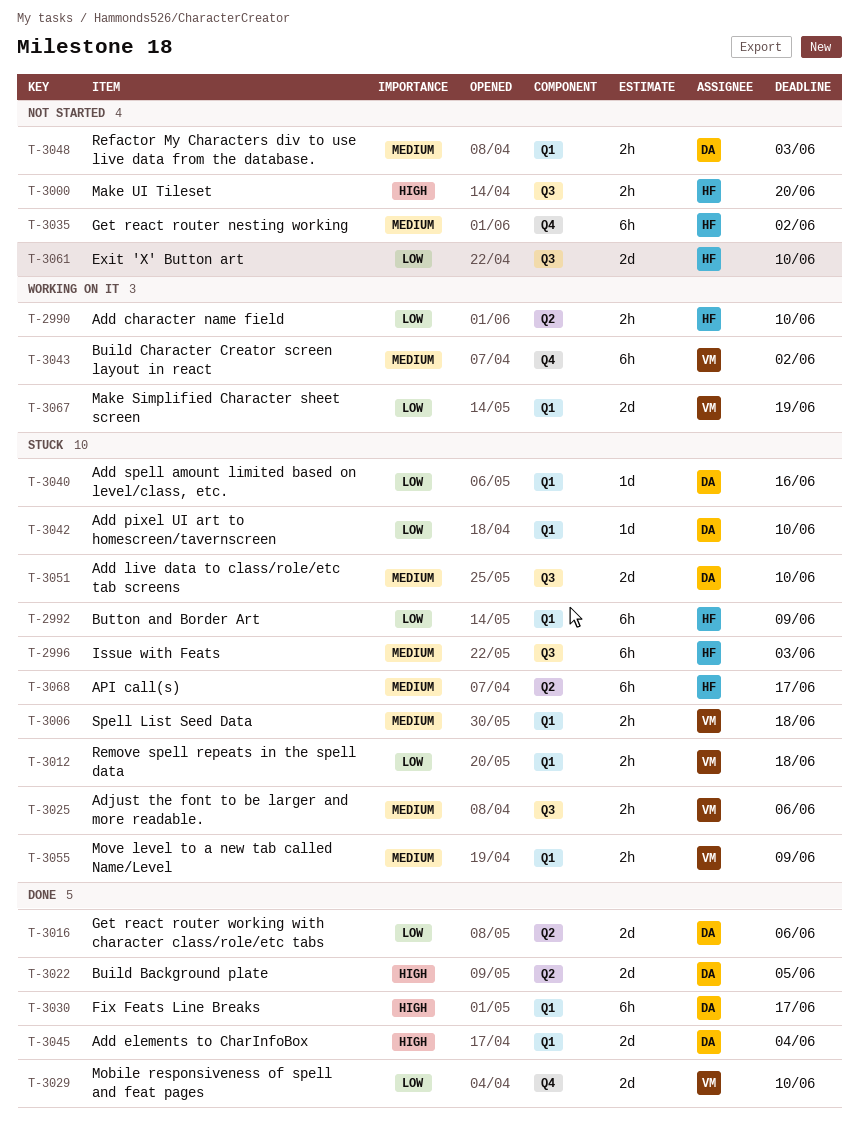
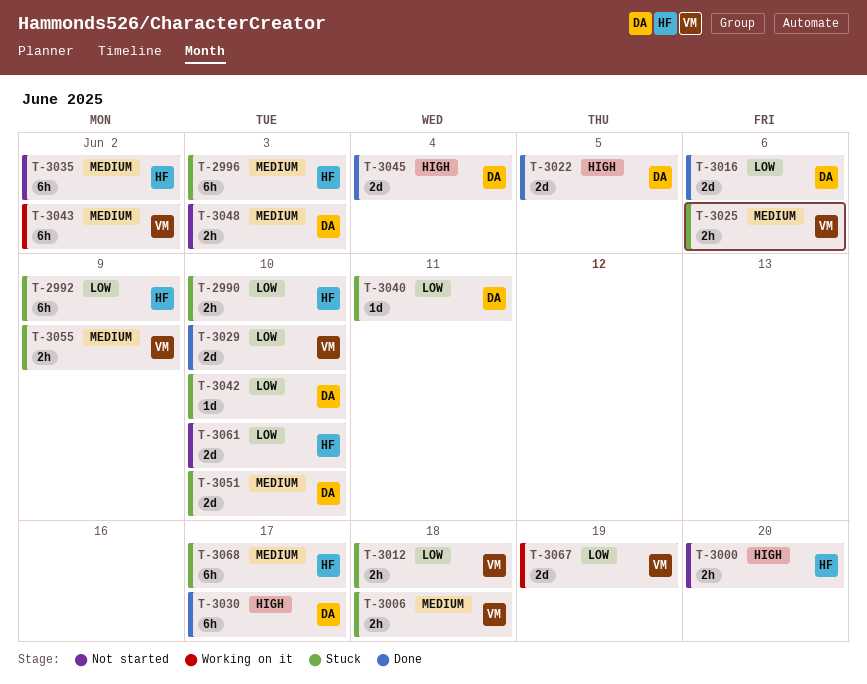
T-2990, status: Working on it -> Stuck
T-3040, due: Jun 16 -> Jun 11

